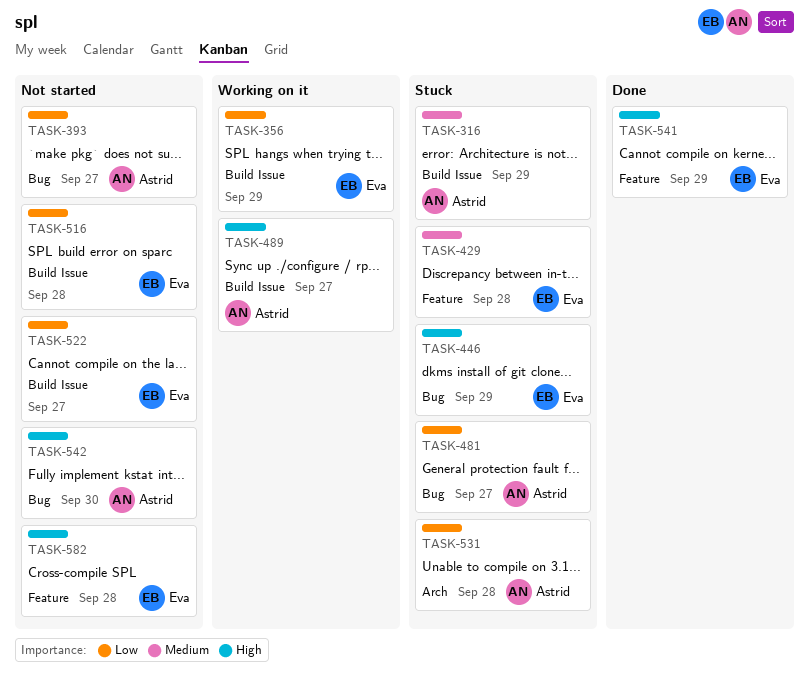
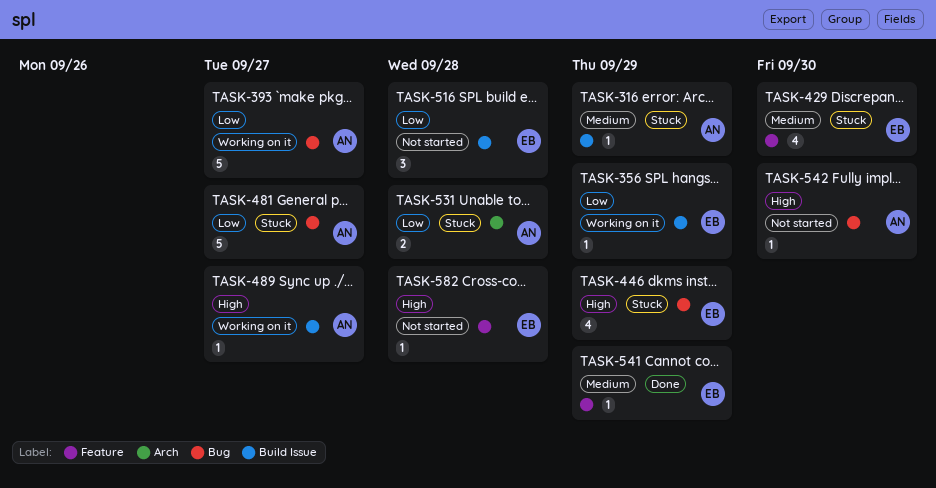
TASK-393, status: Not started -> Working on it
TASK-429, due: Sep 28 -> Sep 30
TASK-522: present -> none
TASK-541, priority: High -> Medium

